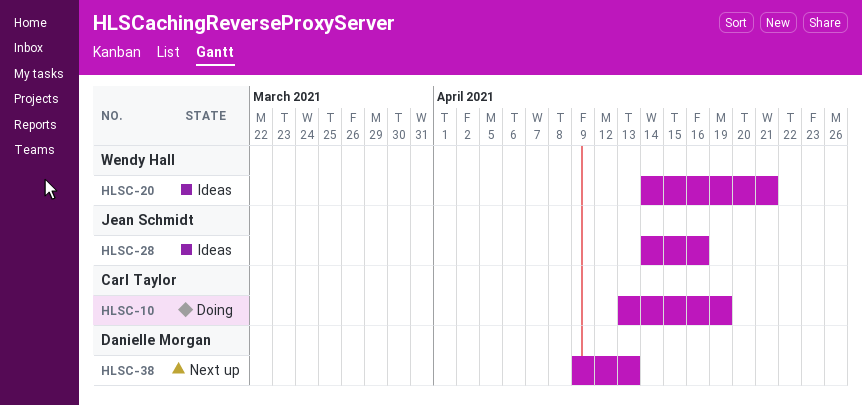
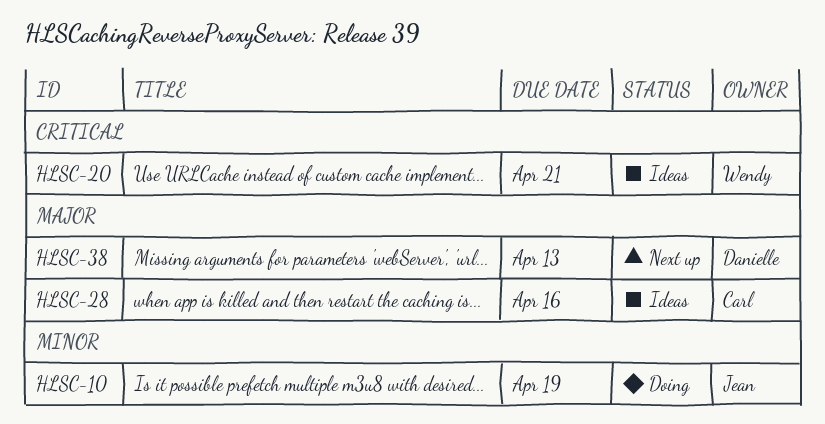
HLSC-10, owner: Carl Taylor -> Jean Schmidt
HLSC-28, owner: Jean Schmidt -> Carl Taylor

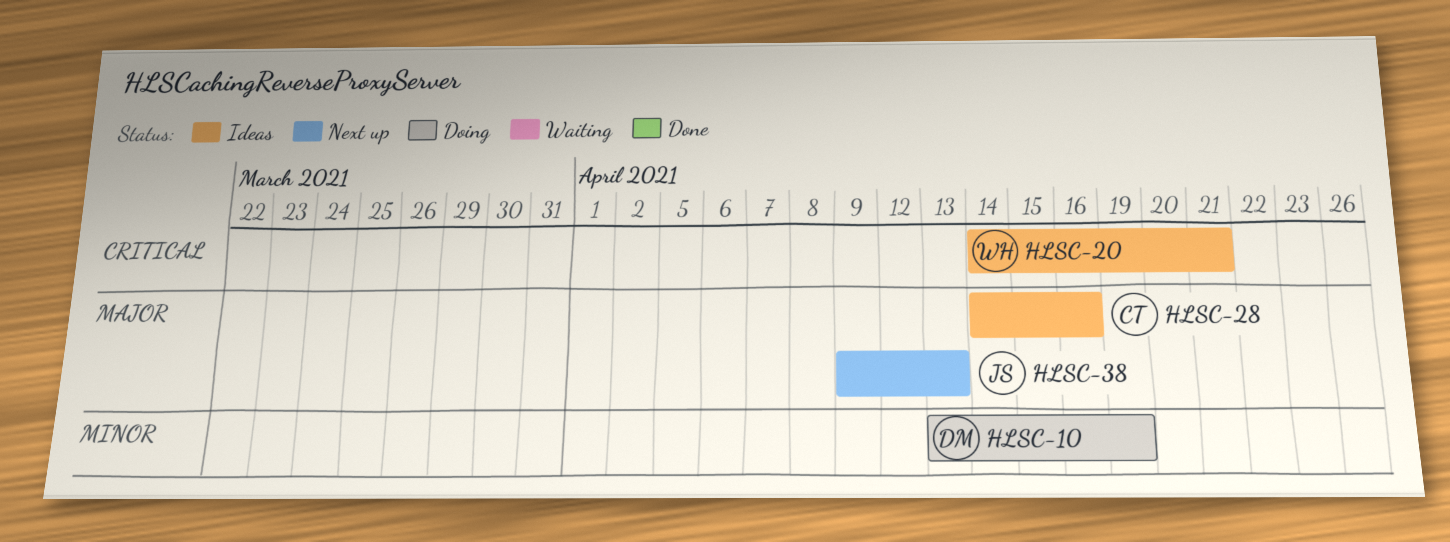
HLSC-10, owner: Jean -> Danielle
HLSC-38, owner: Danielle -> Jean

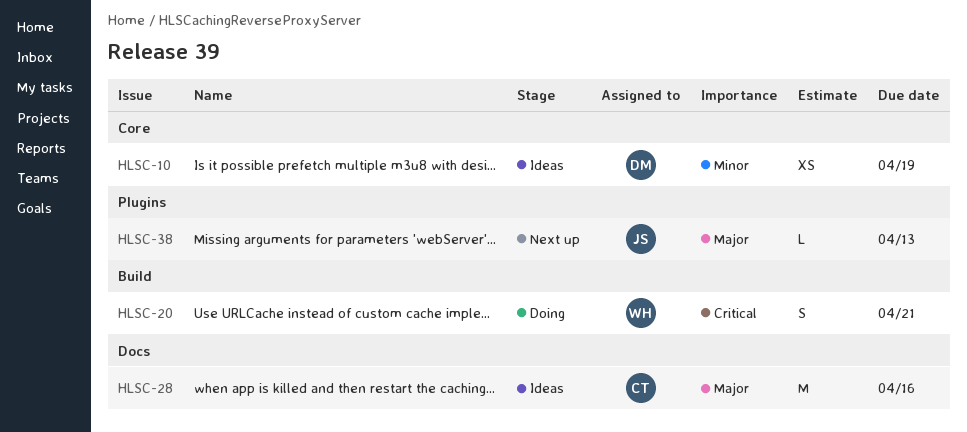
HLSC-10, status: Doing -> Ideas
HLSC-20, status: Ideas -> Doing

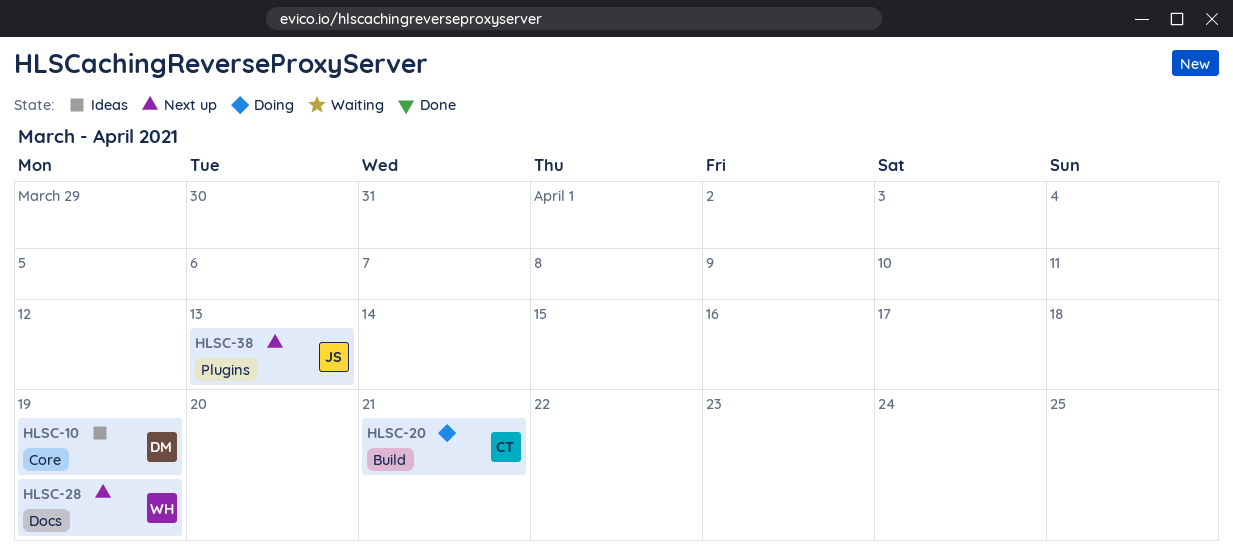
HLSC-20, owner: WH -> CT
HLSC-28, status: Ideas -> Next up
HLSC-28, owner: CT -> WH
HLSC-28, due: Apr 16 -> Apr 19

